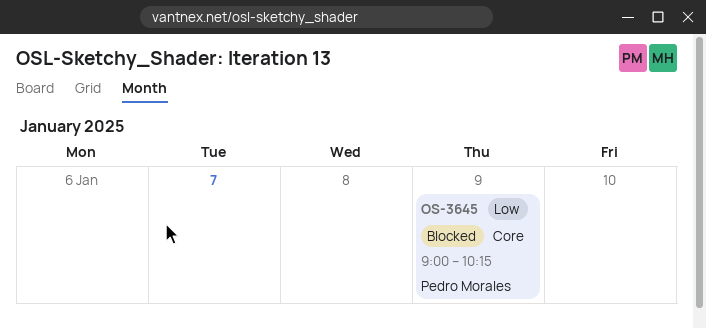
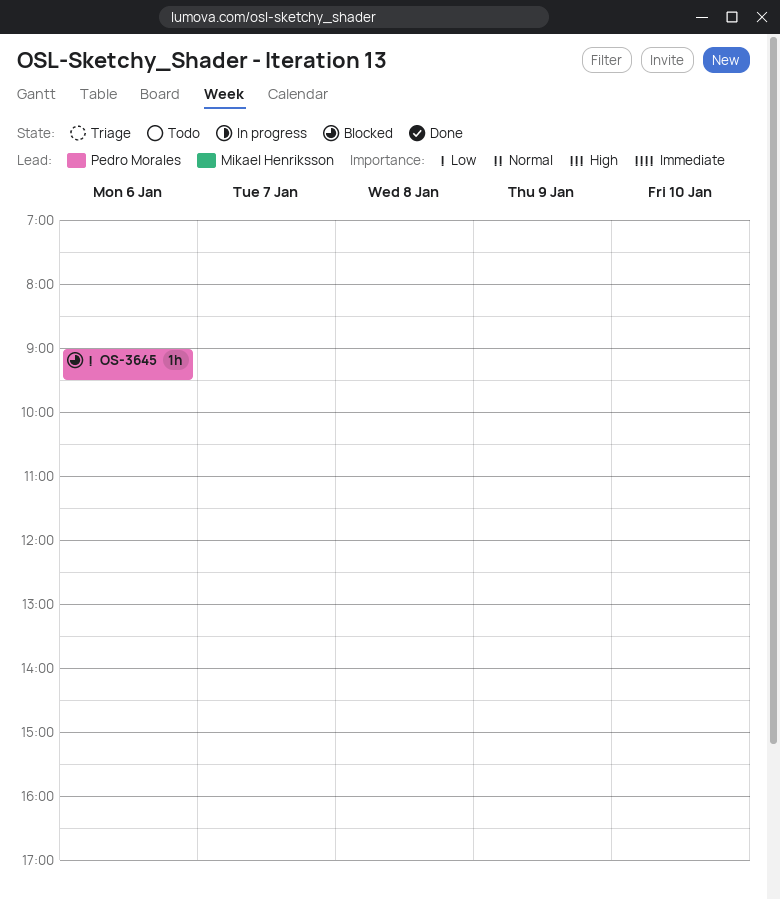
OS-3645, day: Jan 9 -> Jan 6
OS-3645, ends: 10:15 -> 09:30

